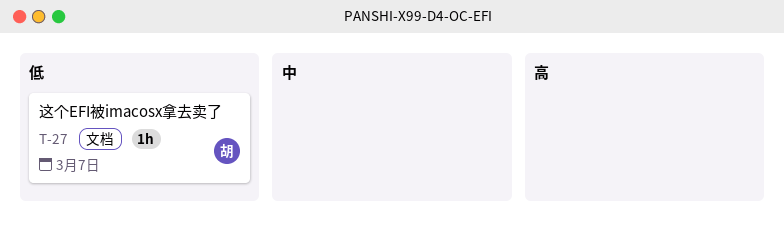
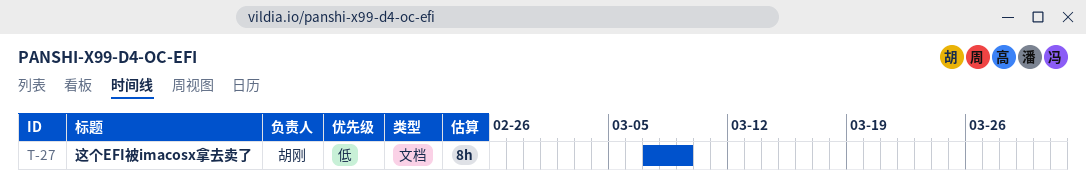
T-27, estimate: 1h -> 8h
T-27, due: Mar 7 -> Mar 9

